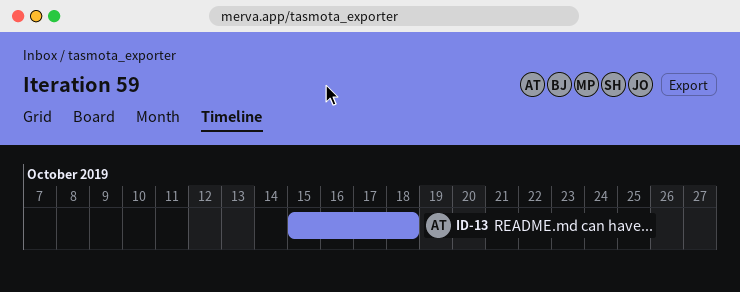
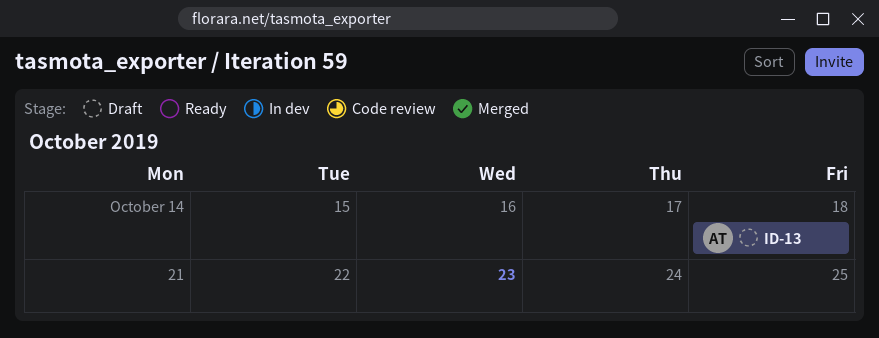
ID-13, start: Oct 15 -> Oct 18

